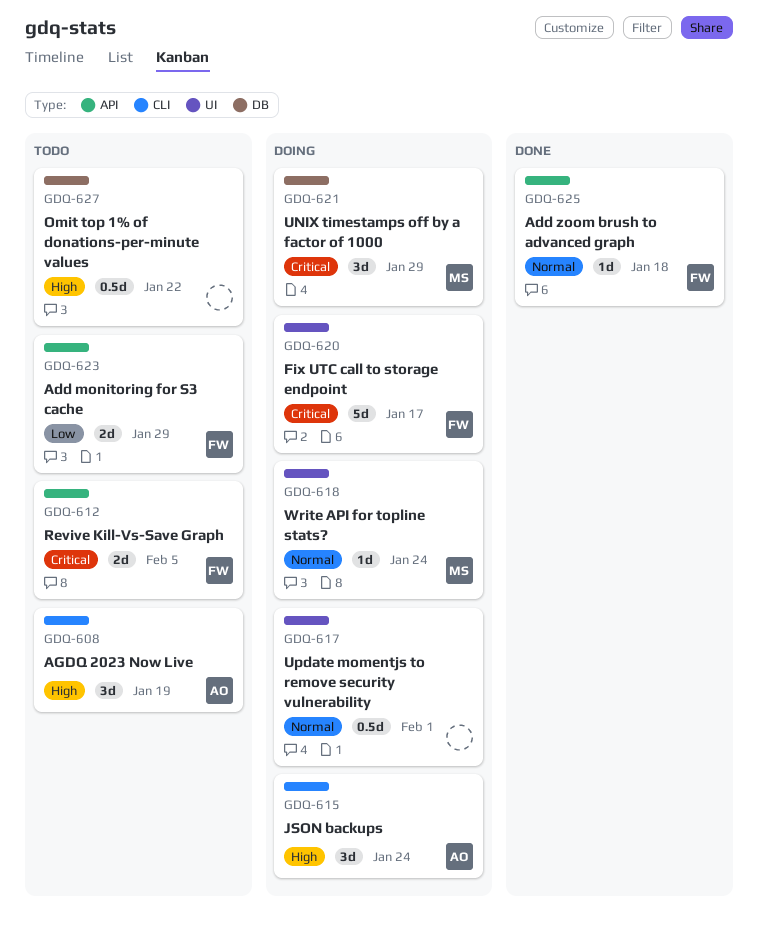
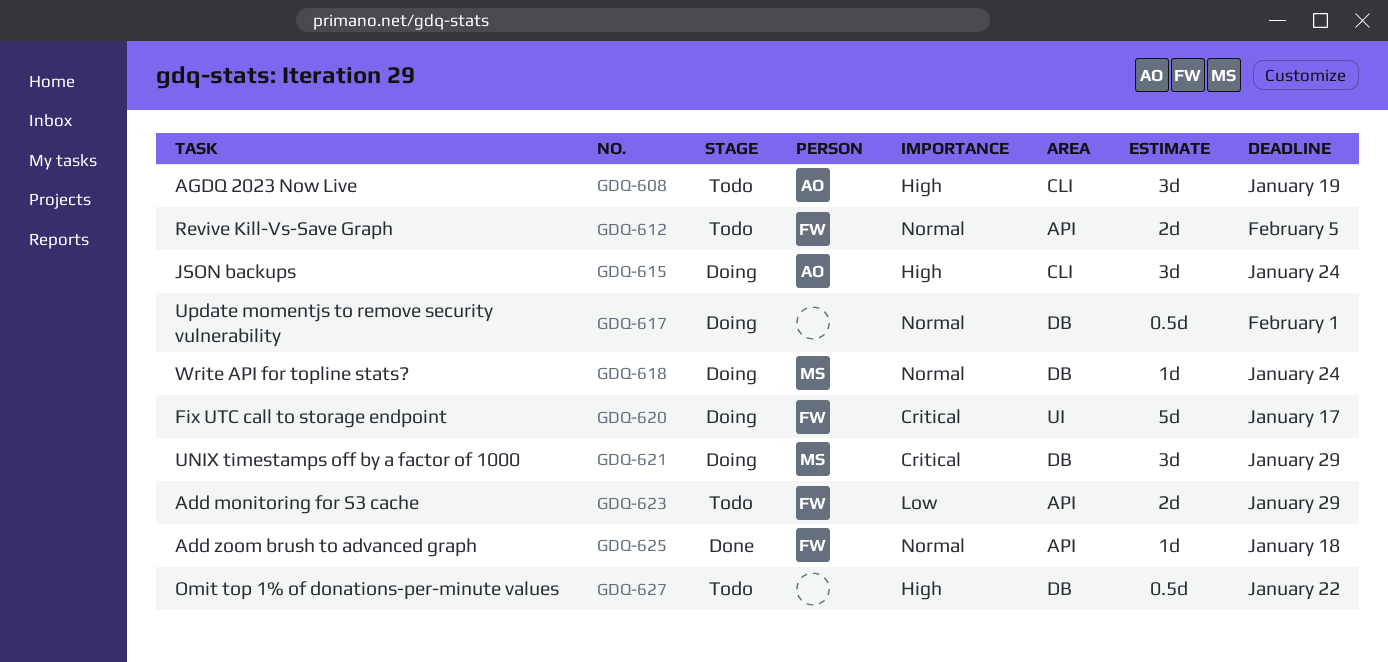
GDQ-612, priority: Critical -> Normal
GDQ-617, label: UI -> DB
GDQ-618, label: UI -> DB

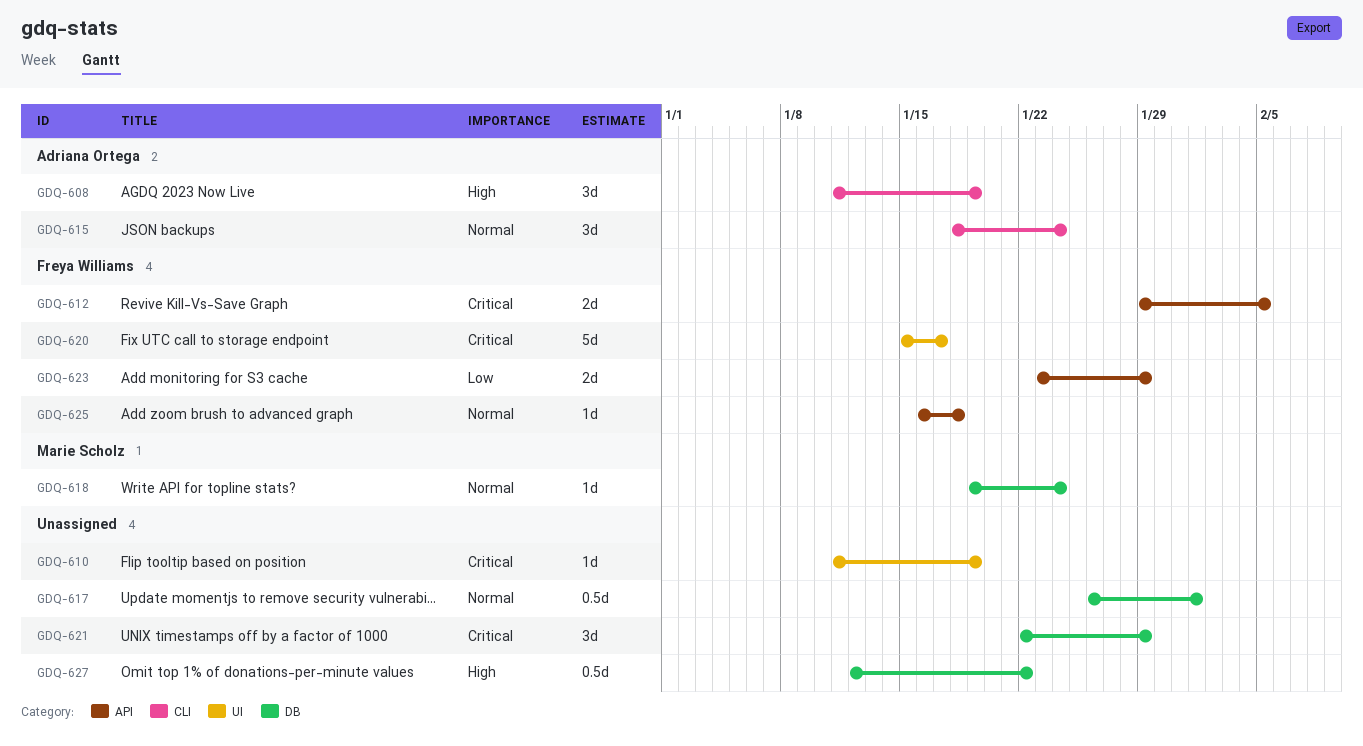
GDQ-610: none -> present
GDQ-612, priority: Normal -> Critical
GDQ-615, priority: High -> Normal
GDQ-621, owner: Marie Scholz -> none

